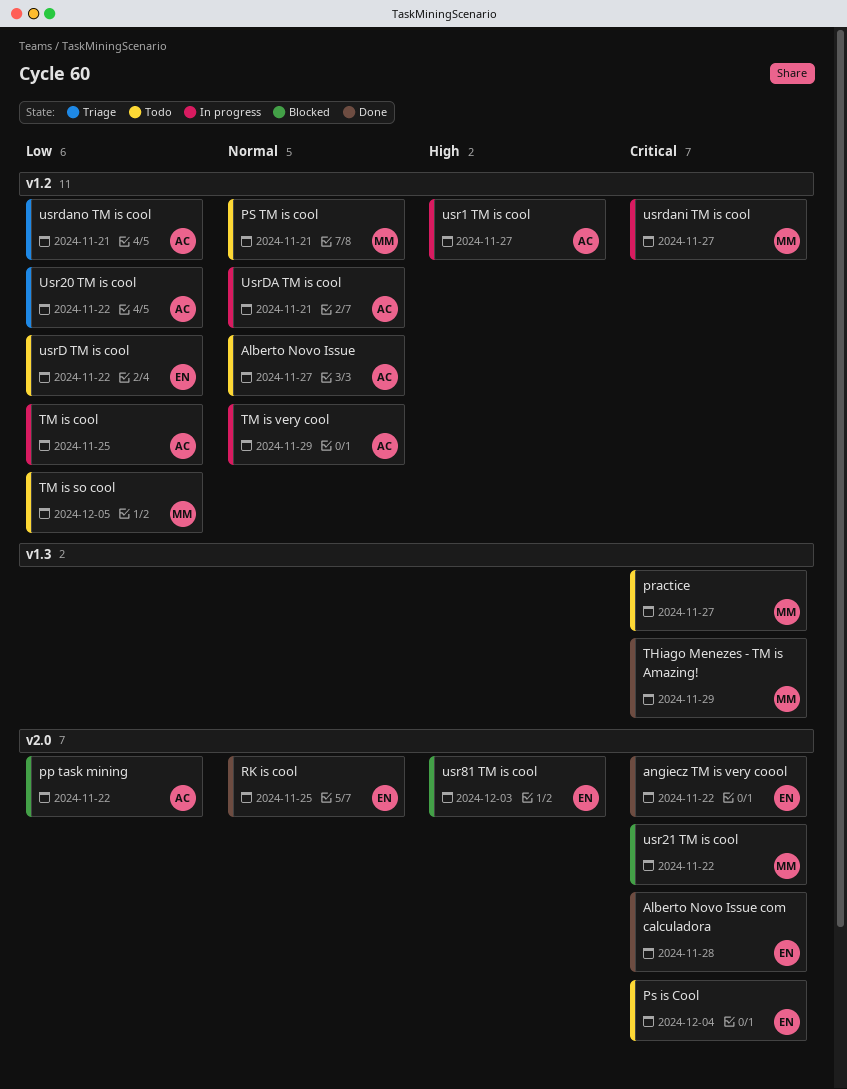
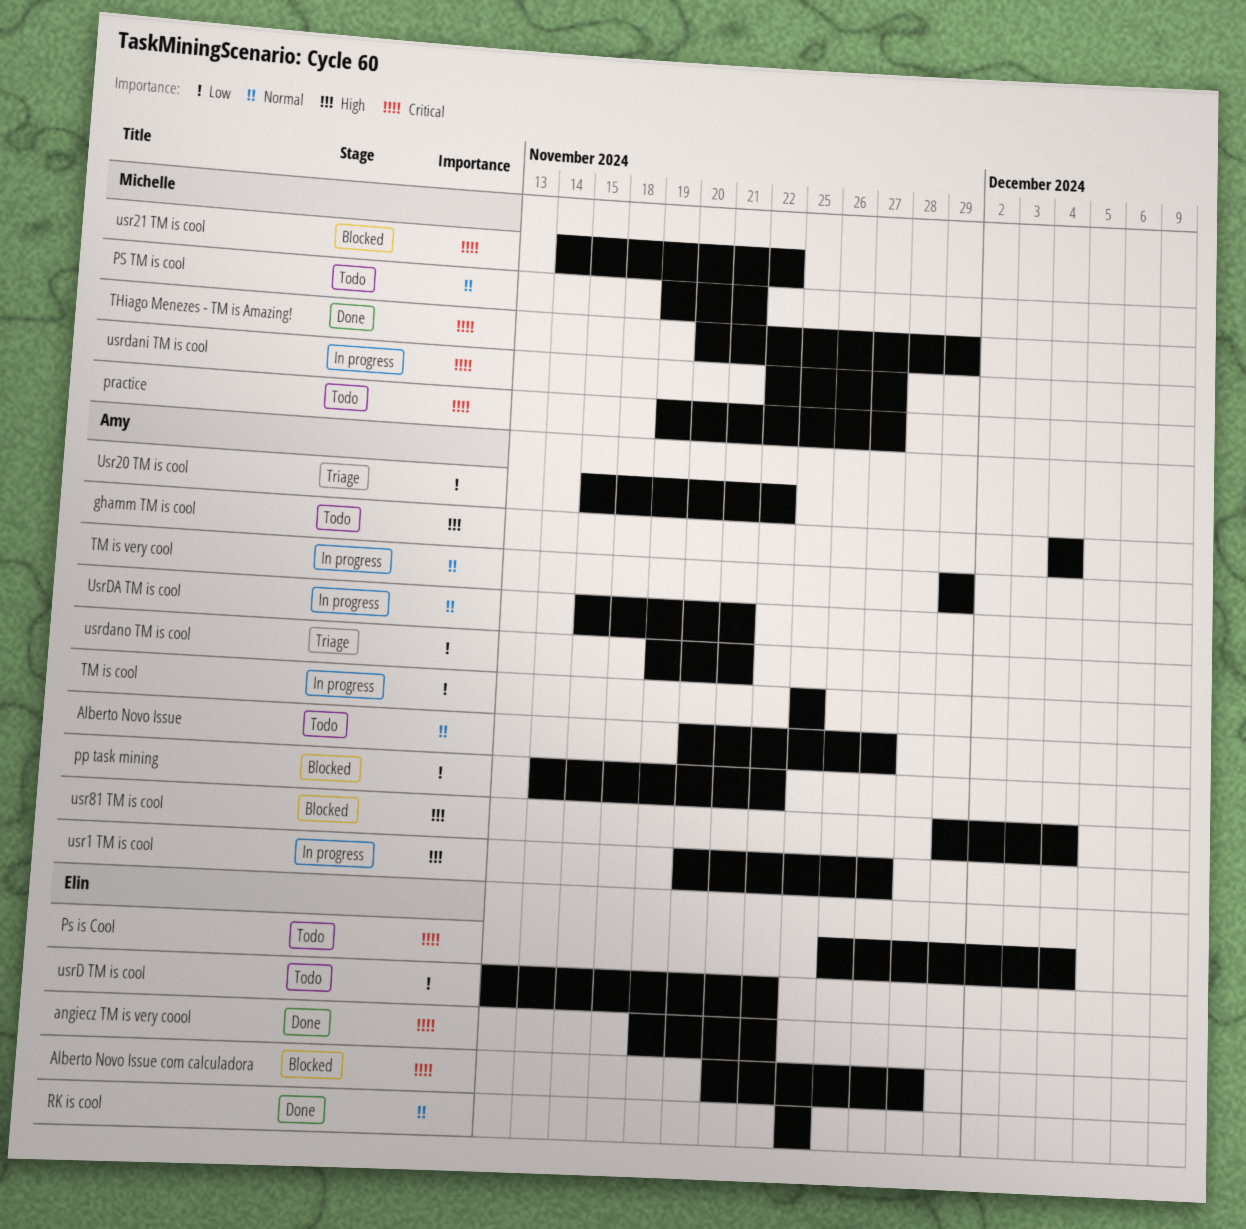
Alberto Novo Issue com calculadora, status: Done -> Blocked
ghamm TM is cool: none -> present
TM is so cool: present -> none
usr81 TM is cool, owner: Elin -> Amy
usr81 TM is cool, due: Dec 3 -> Dec 4

